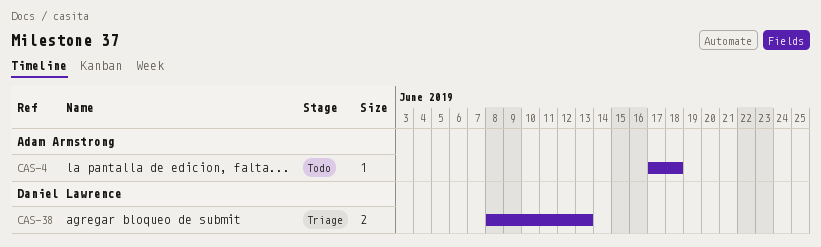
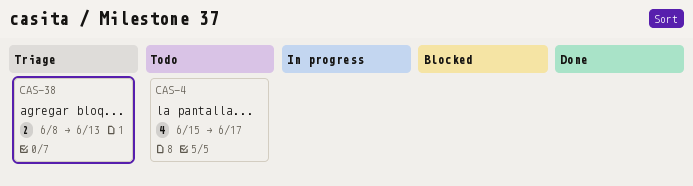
CAS-4, estimate: 1 -> 4
CAS-4, start: Jun 17 -> Jun 15
CAS-4, due: Jun 18 -> Jun 17

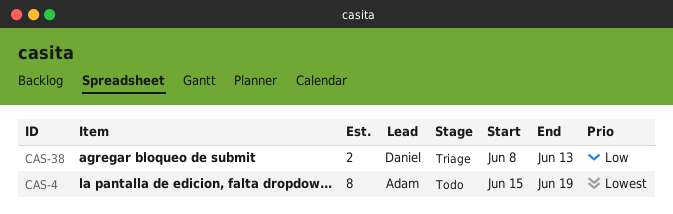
CAS-4, estimate: 4 -> 8
CAS-4, due: Jun 17 -> Jun 19

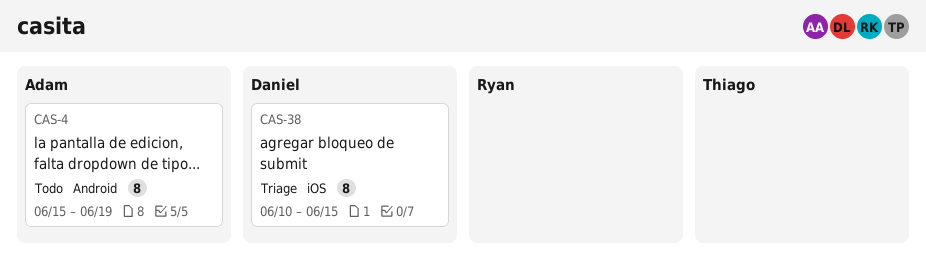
CAS-38, estimate: 2 -> 8
CAS-38, start: Jun 8 -> Jun 10
CAS-38, due: Jun 13 -> Jun 15

